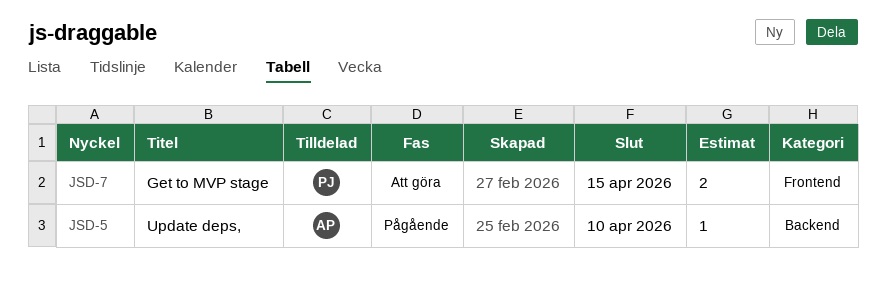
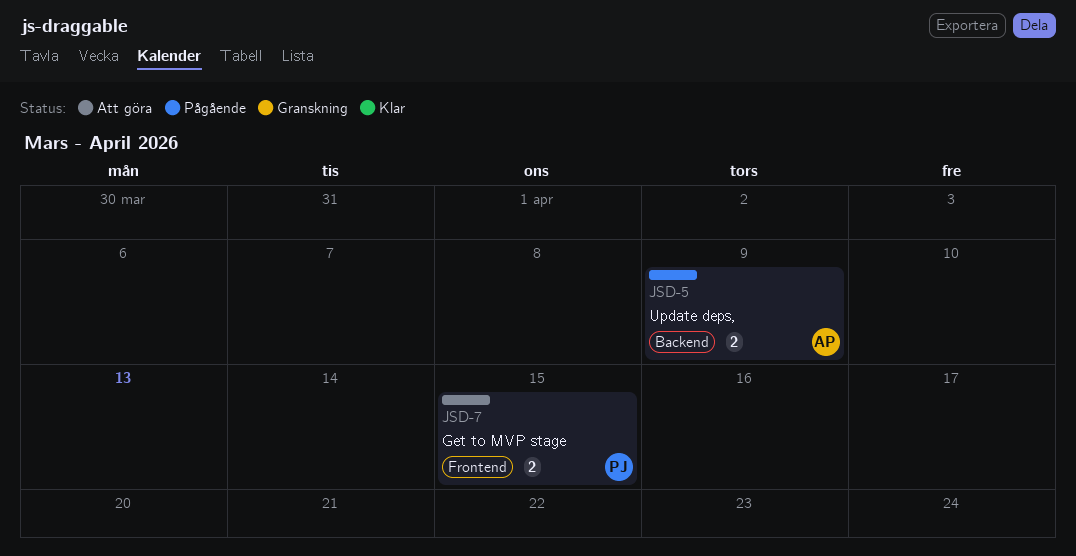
JSD-5, estimate: 1 -> 2
JSD-5, due: Apr 10 -> Apr 9

